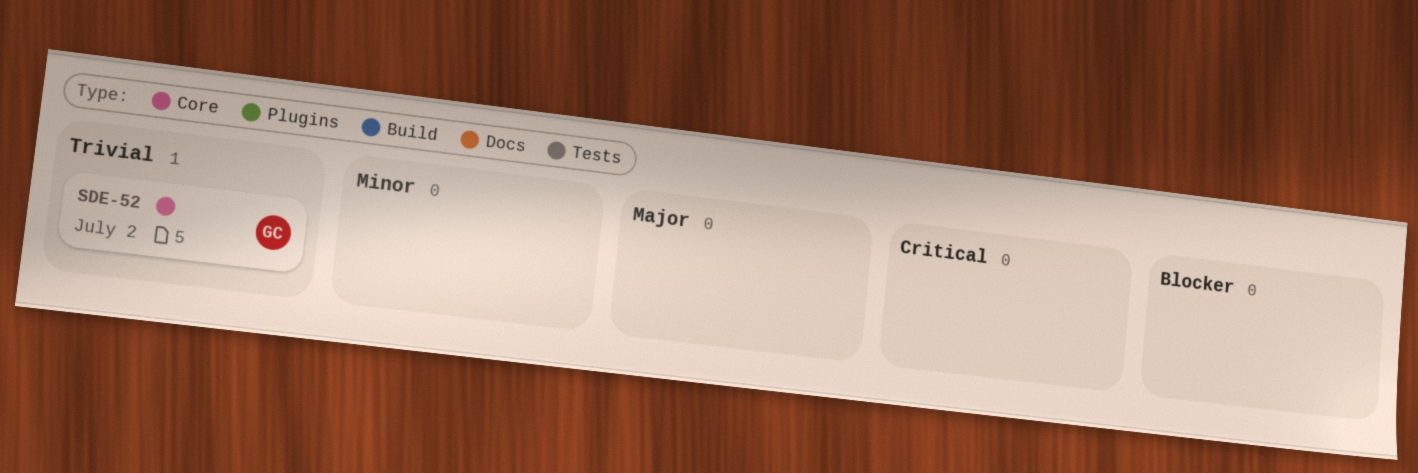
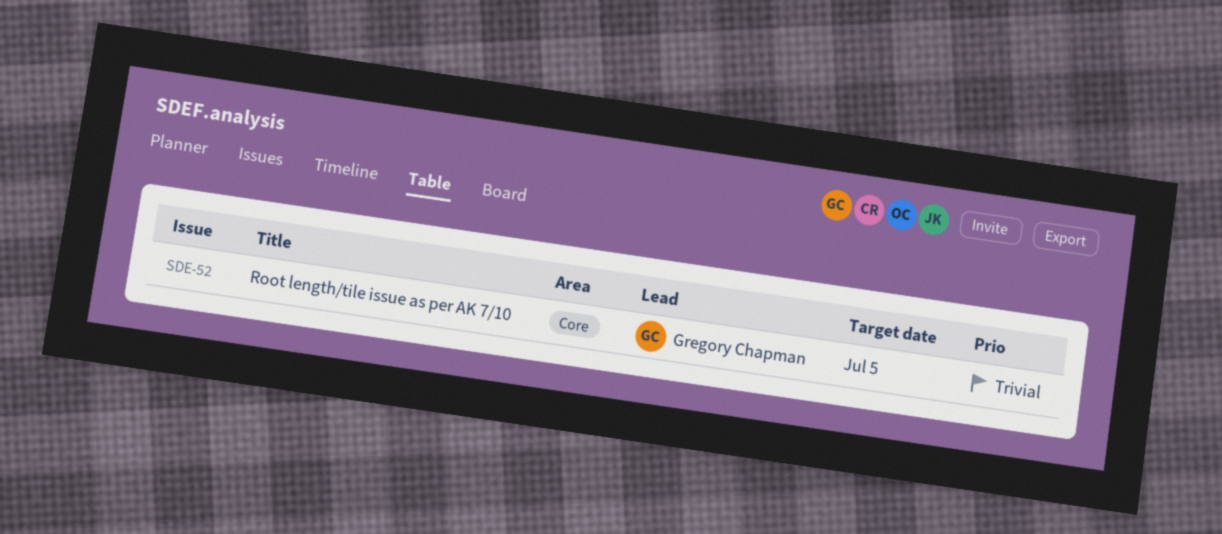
SDE-52, due: Jul 2 -> Jul 5

